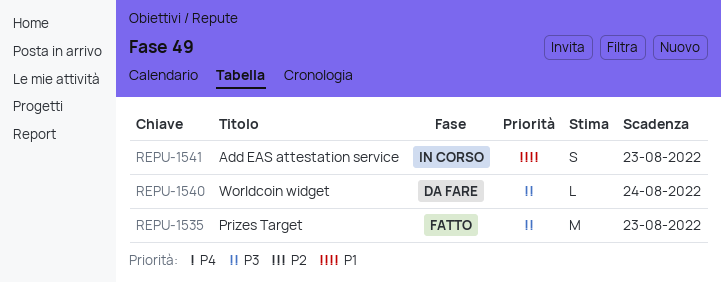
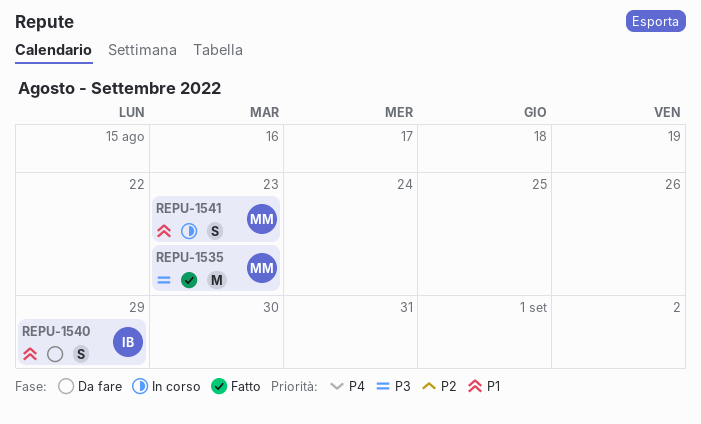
REPU-1540, priority: P3 -> P1
REPU-1540, estimate: L -> S
REPU-1540, due: Aug 24 -> Aug 29

